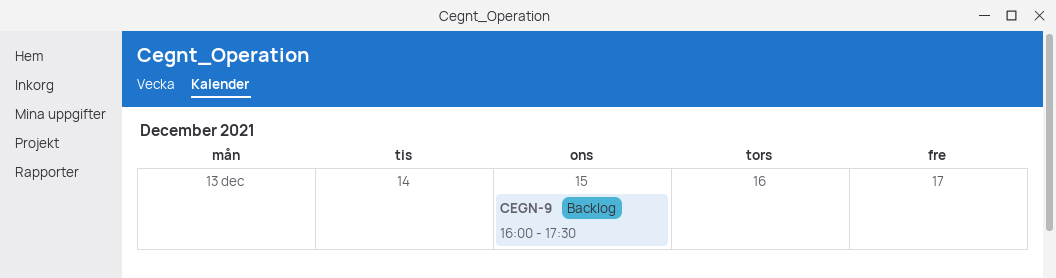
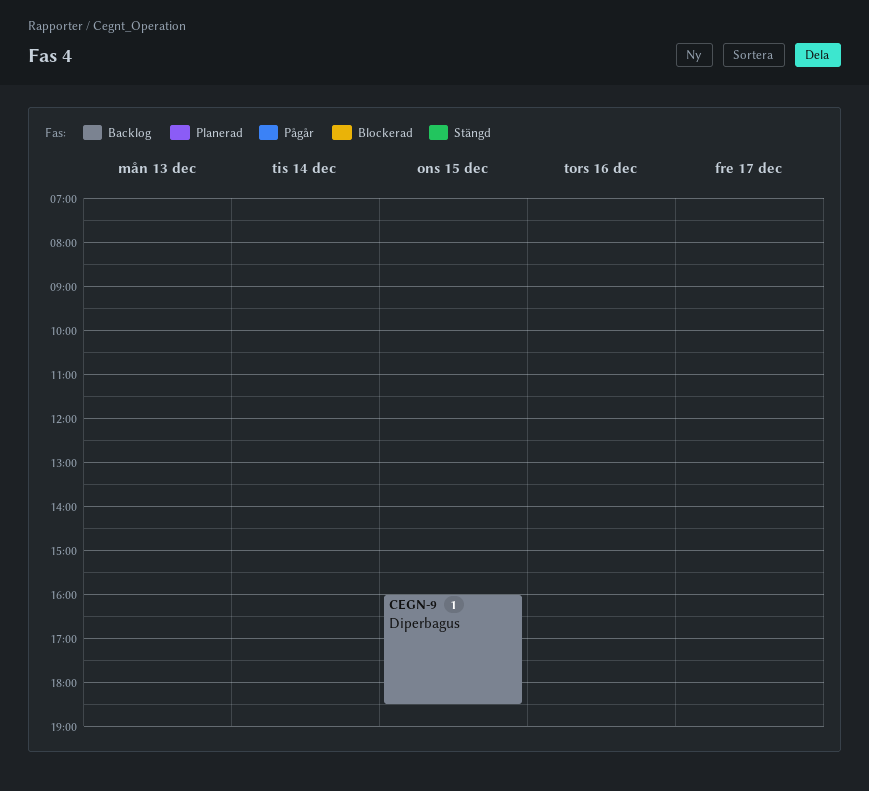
CEGN-9, ends: 17:30 -> 18:30

